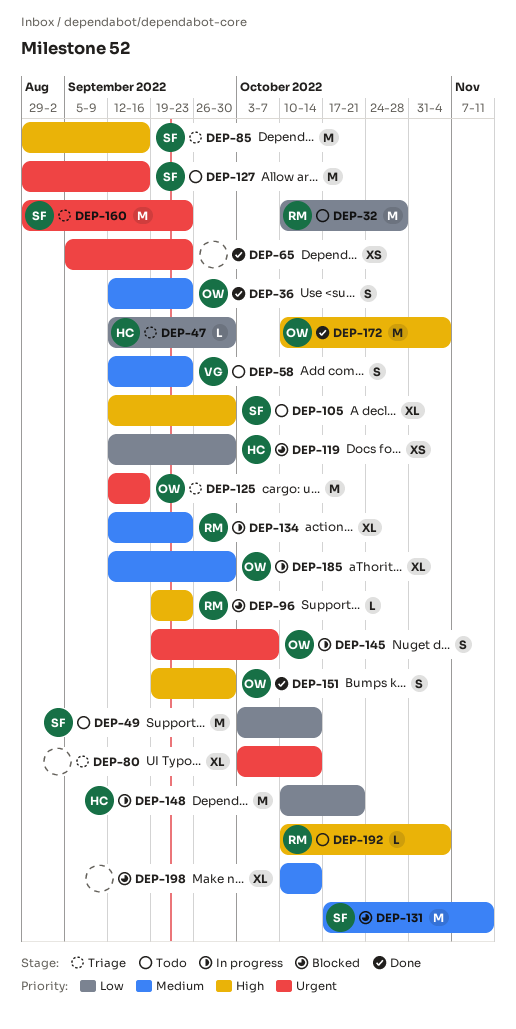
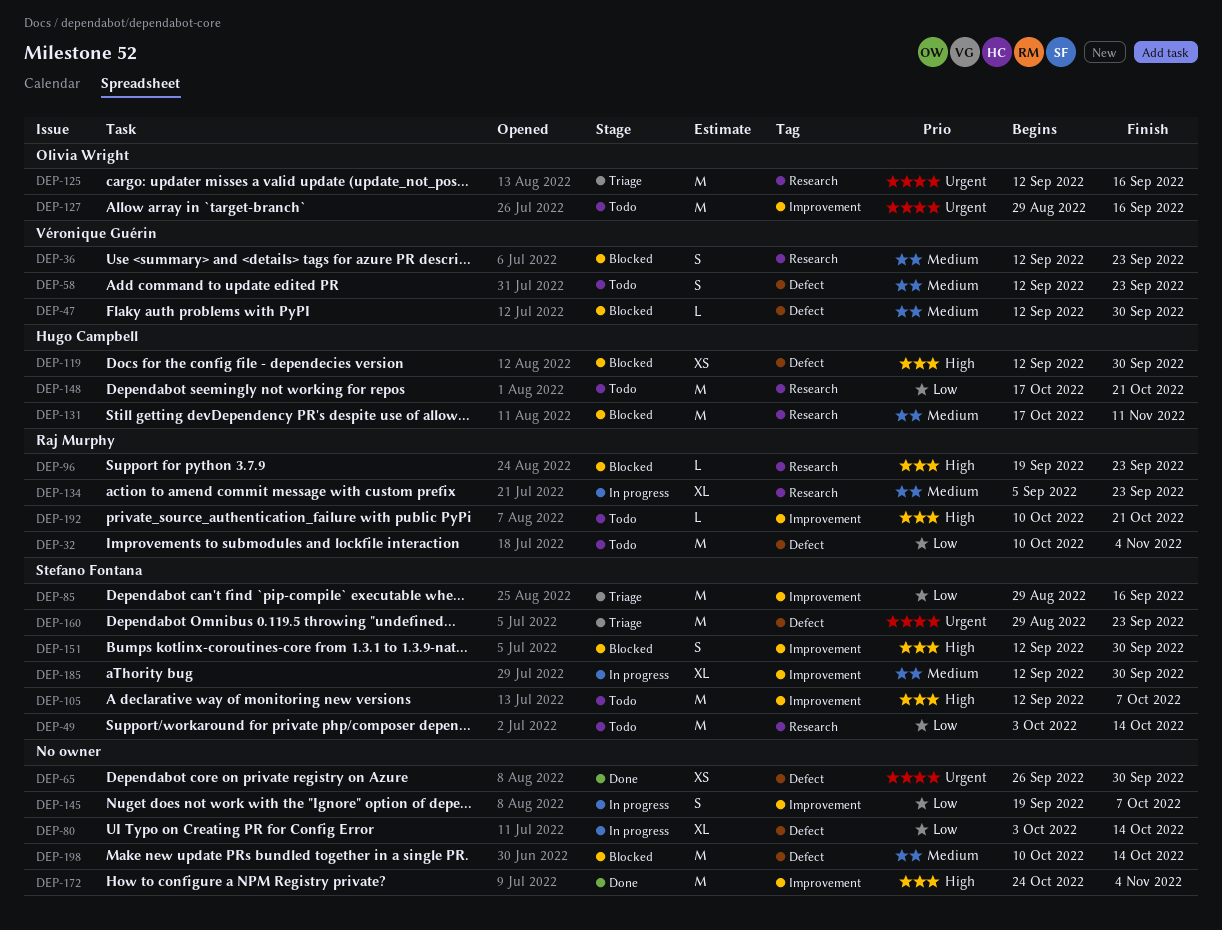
DEP-32, due: Oct 28 -> Nov 4
DEP-36, status: Done -> Blocked
DEP-36, owner: Olivia Wright -> Véronique Guérin
DEP-47, status: Triage -> Blocked
DEP-47, owner: Hugo Campbell -> Véronique Guérin
DEP-47, priority: Low -> Medium
DEP-65, start: Sep 5 -> Sep 26
DEP-65, due: Sep 23 -> Sep 30
DEP-80, status: Triage -> In progress
DEP-80, priority: Urgent -> Low
DEP-85, priority: High -> Low
DEP-105, estimate: XL -> M
DEP-105, due: Sep 30 -> Oct 7
DEP-119, priority: Low -> High
DEP-127, owner: Stefano Fontana -> Olivia Wright
DEP-131, owner: Stefano Fontana -> Hugo Campbell
DEP-134, start: Sep 12 -> Sep 5
DEP-145, owner: Olivia Wright -> none
DEP-145, priority: Urgent -> Low
DEP-148, status: In progress -> Todo
DEP-148, start: Oct 10 -> Oct 17
DEP-151, status: Done -> Blocked
DEP-151, owner: Olivia Wright -> Stefano Fontana
DEP-151, start: Sep 19 -> Sep 12
DEP-172, owner: Olivia Wright -> none
DEP-172, start: Oct 10 -> Oct 24
DEP-185, owner: Olivia Wright -> Stefano Fontana
DEP-192, due: Nov 4 -> Oct 21
DEP-198, estimate: XL -> M

